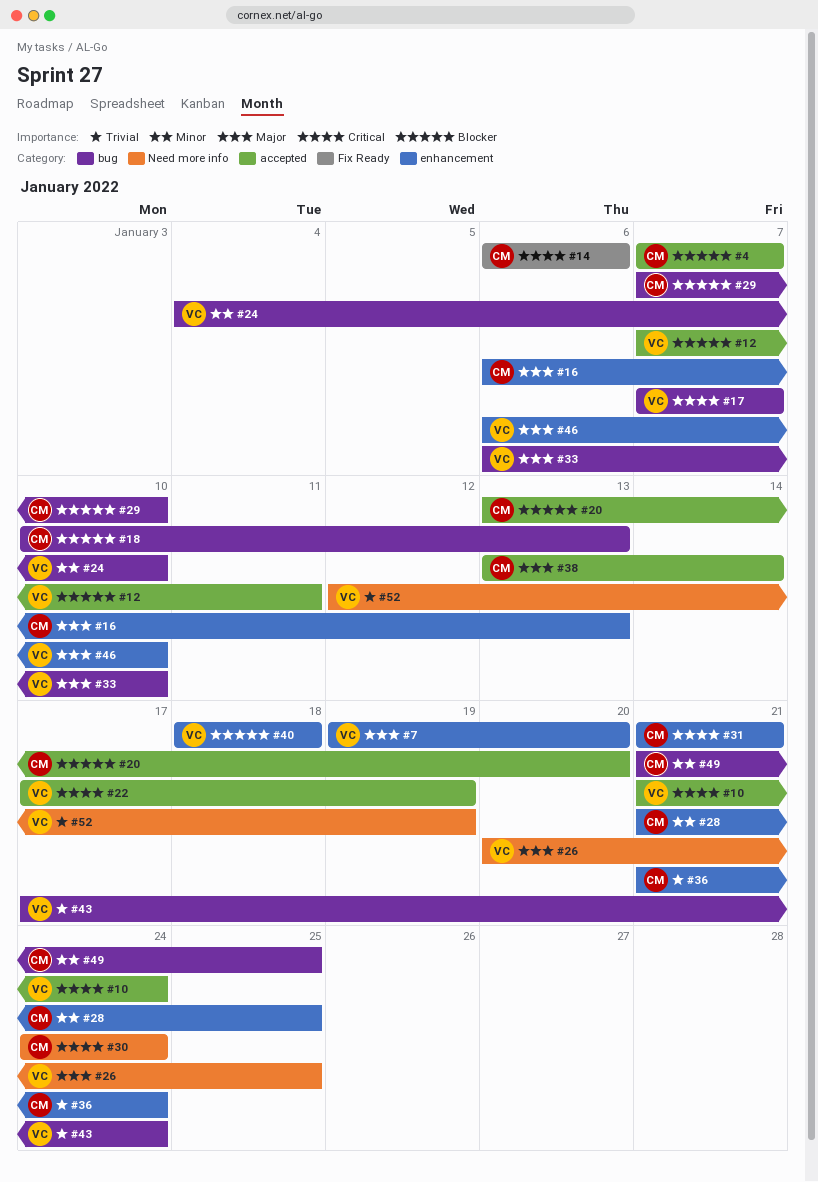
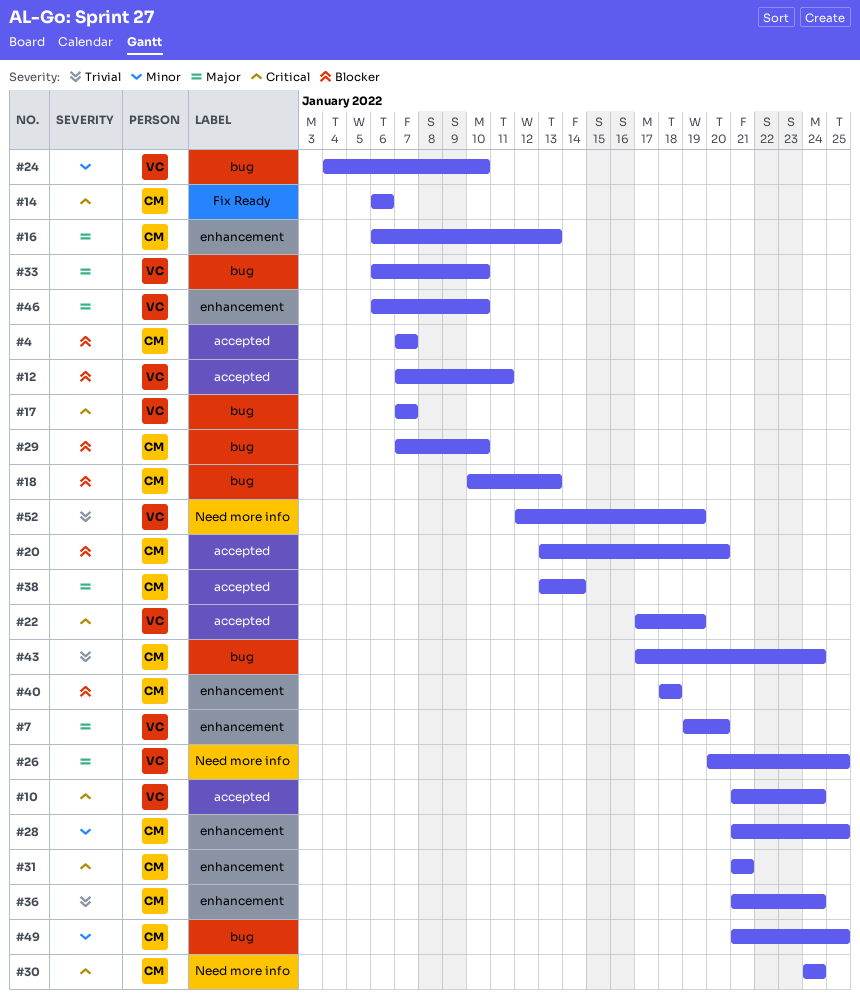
#40, owner: VC -> CM
#43, owner: VC -> CM

